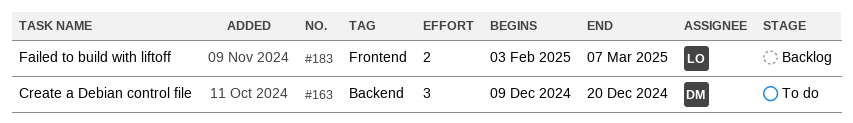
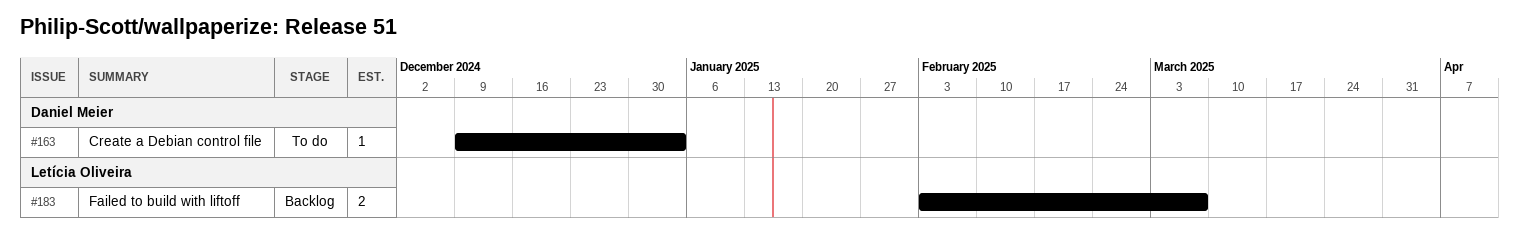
#163, estimate: 3 -> 1
#163, due: Dec 20 -> Jan 3

